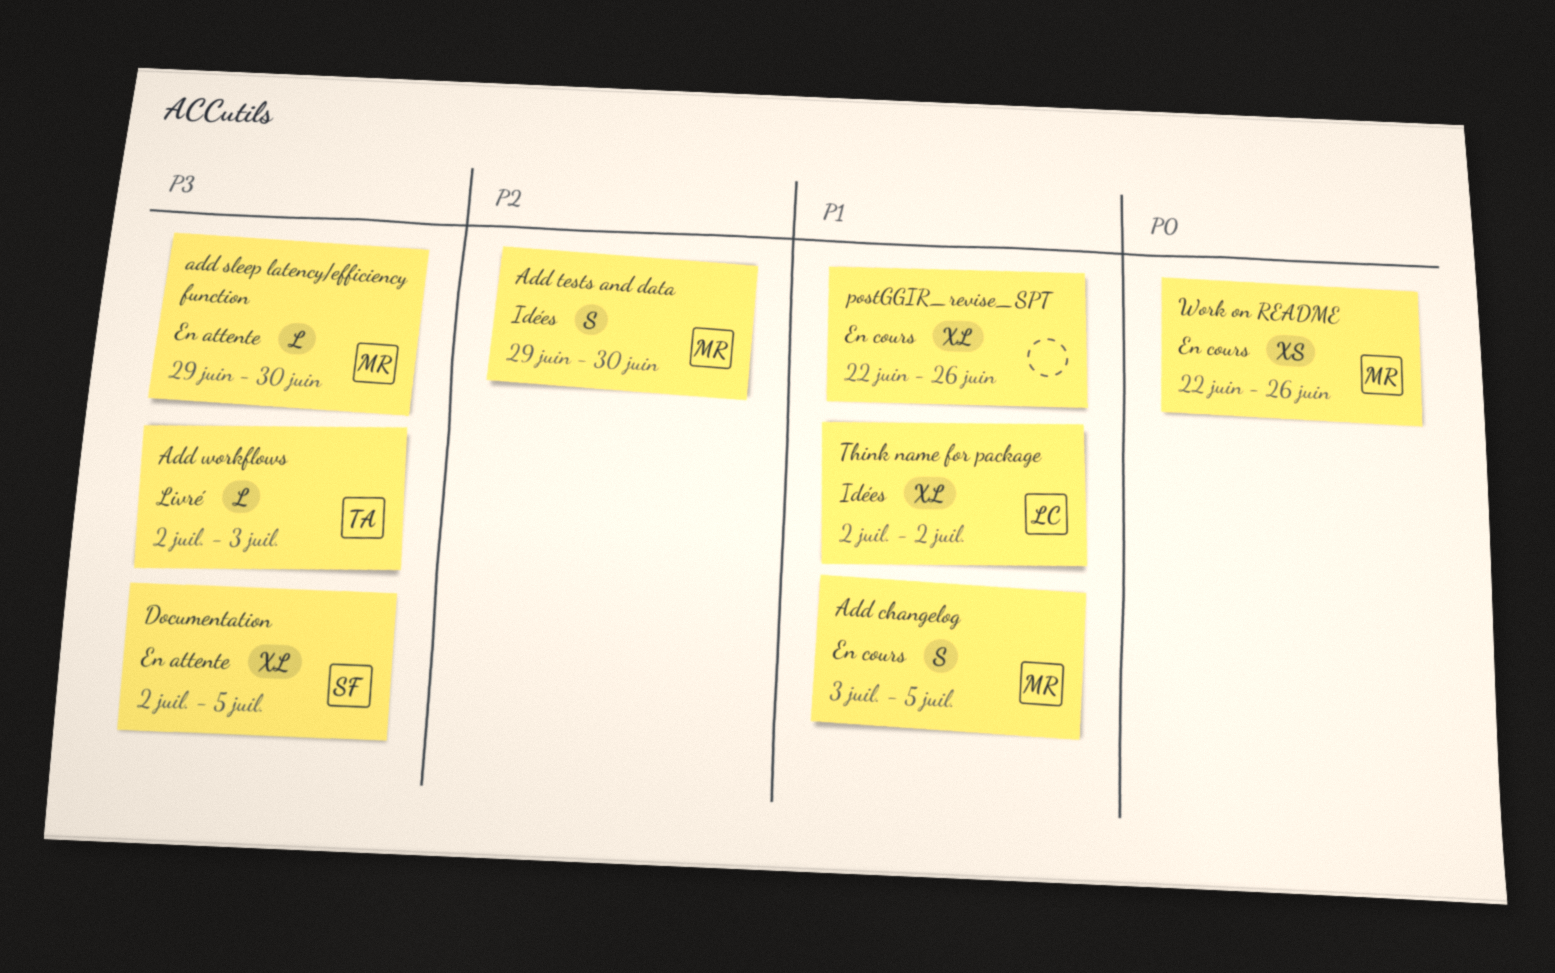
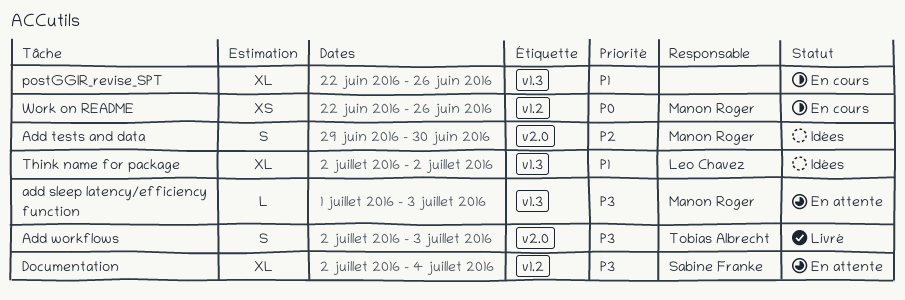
Add changelog: present -> none
add sleep latency/efficiency function, start: Jun 29 -> Jul 1
add sleep latency/efficiency function, due: Jun 30 -> Jul 3
Add workflows, estimate: L -> S
Documentation, due: Jul 5 -> Jul 4

